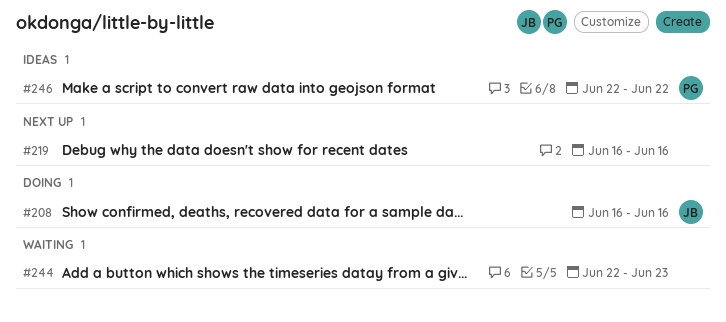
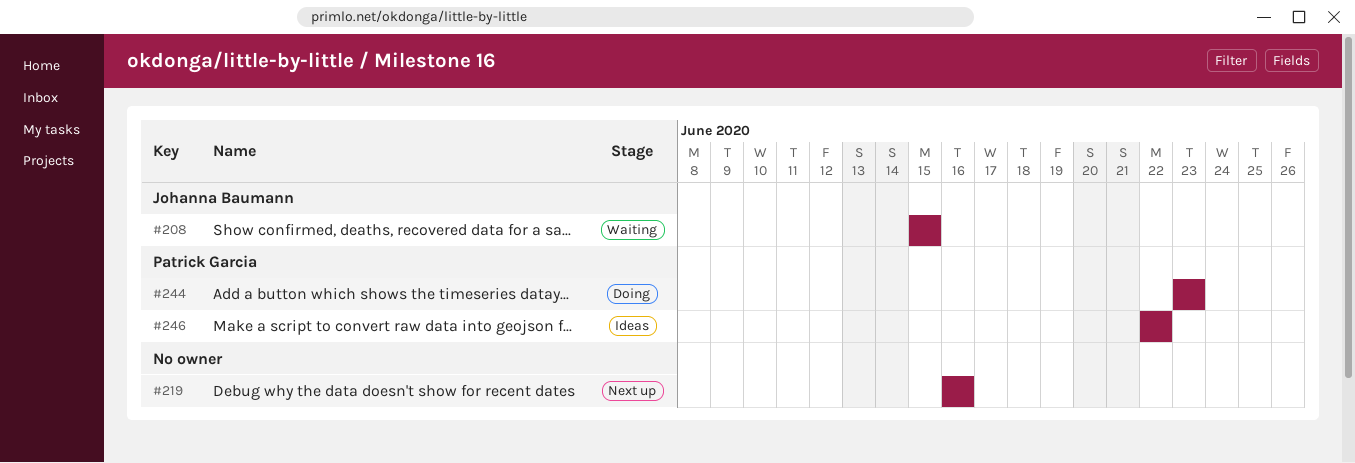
#208, status: Doing -> Waiting
#208, start: Jun 16 -> Jun 15
#208, due: Jun 16 -> Jun 15
#244, status: Waiting -> Doing
#244, owner: none -> Patrick Garcia
#244, start: Jun 22 -> Jun 23

